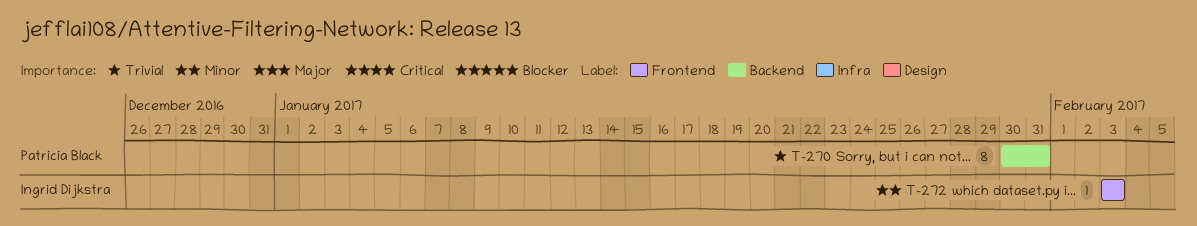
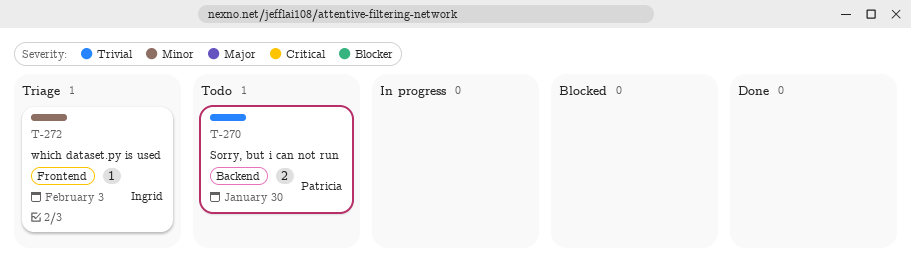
T-270, estimate: 8 -> 2
T-270, due: Jan 31 -> Jan 30

